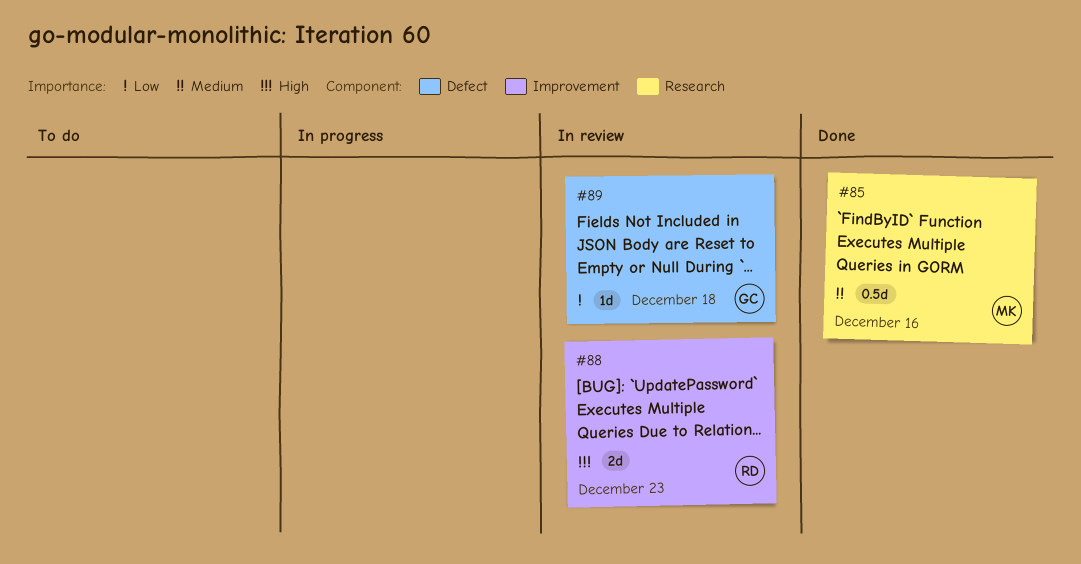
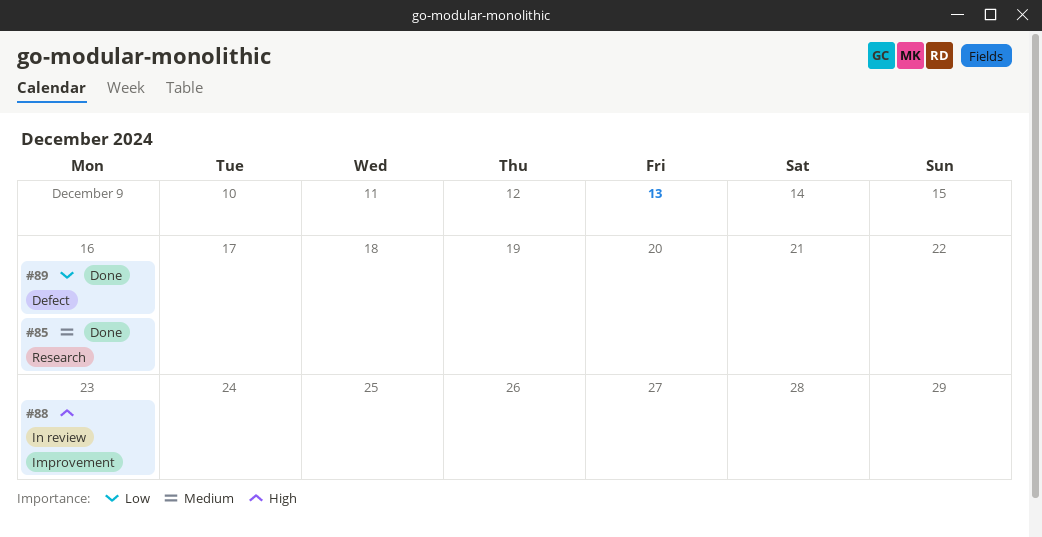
#89, status: In review -> Done
#89, due: Dec 18 -> Dec 16

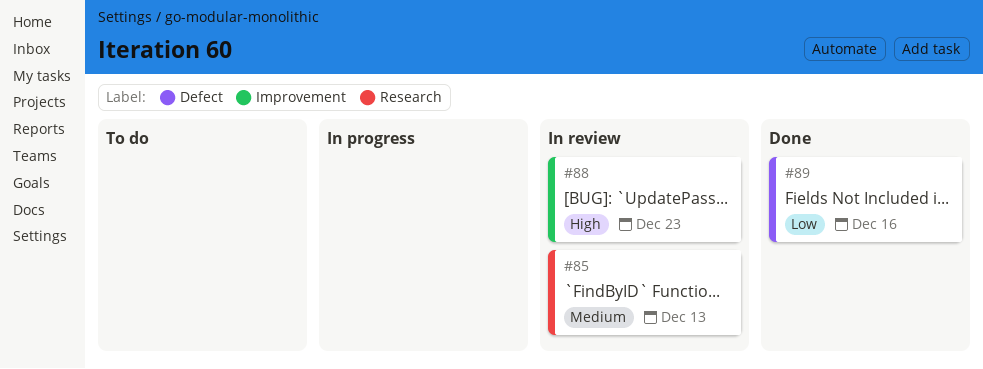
#85, status: Done -> In review
#85, due: Dec 16 -> Dec 13

